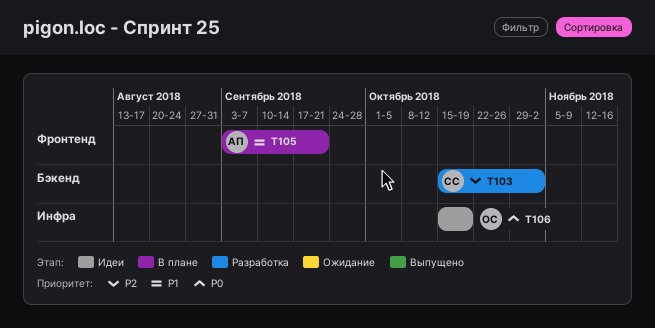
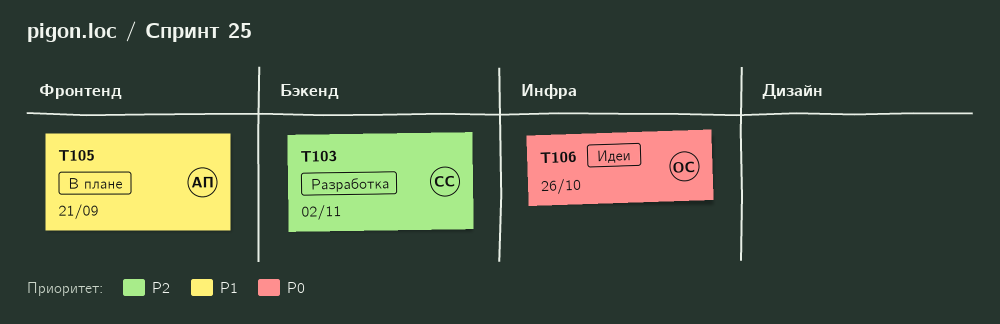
T106, due: Oct 19 -> Oct 26

